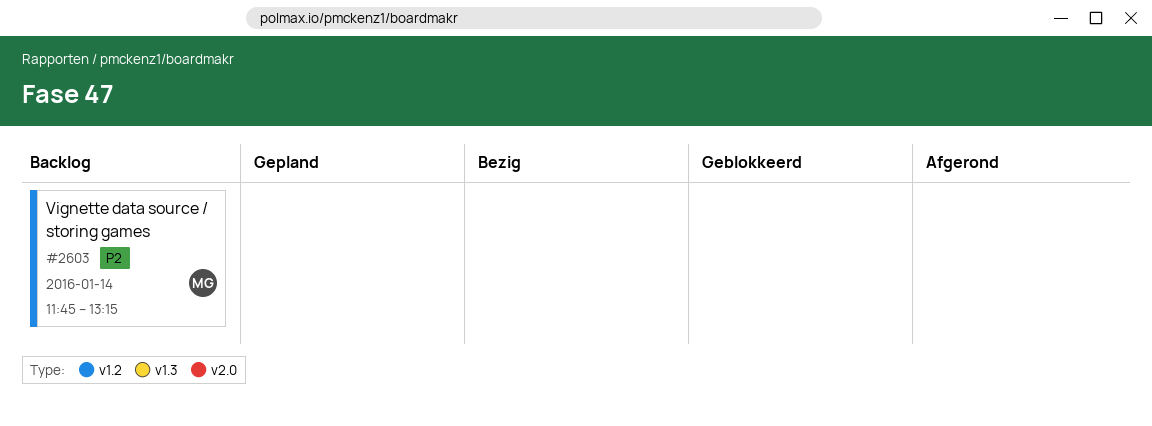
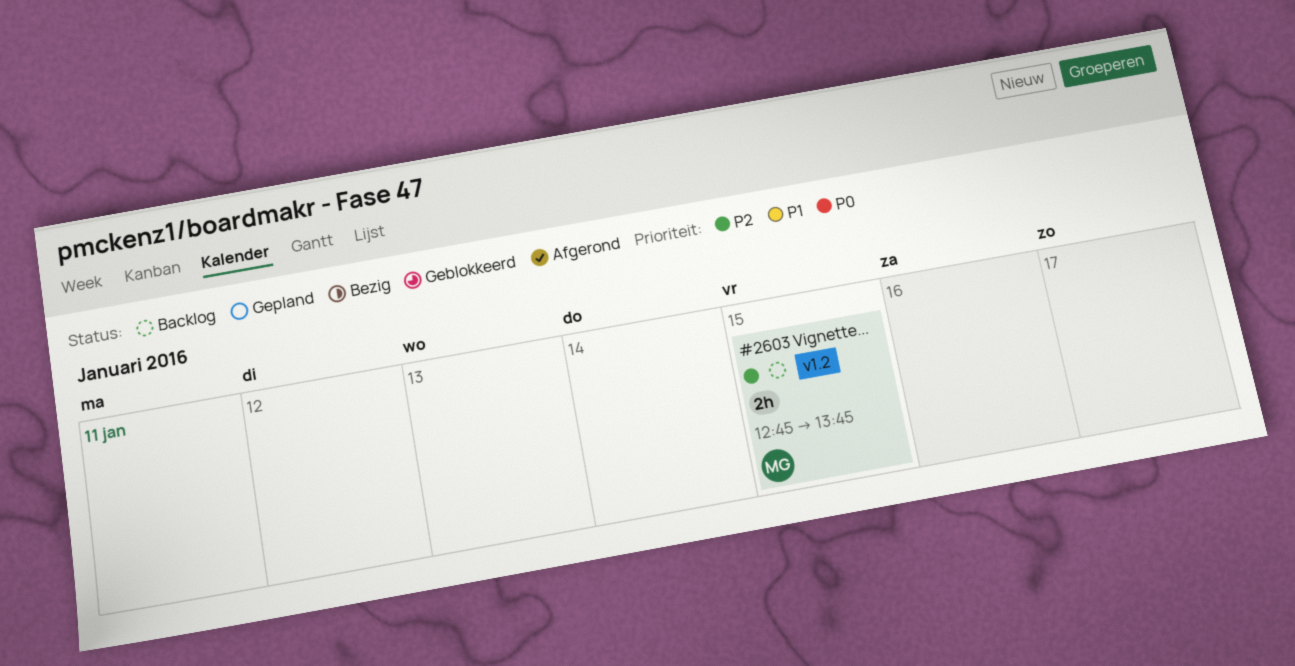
#2603, day: Jan 14 -> Jan 15
#2603, begins: 11:45 -> 12:45
#2603, ends: 13:15 -> 13:45

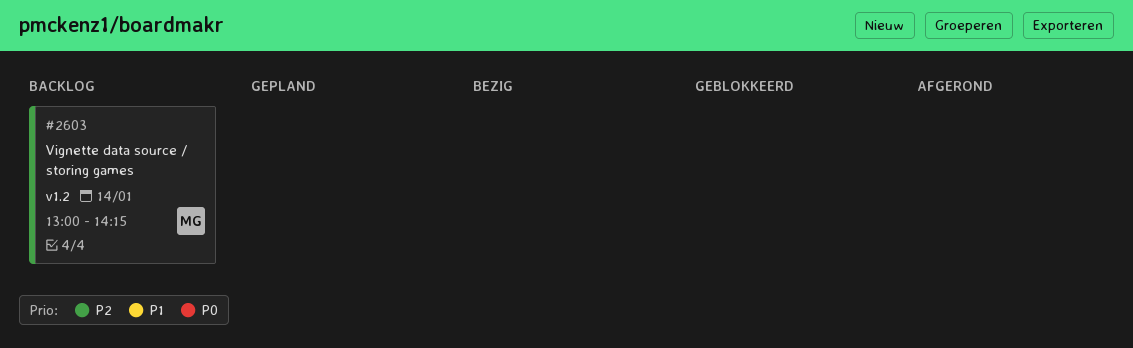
#2603, day: Jan 15 -> Jan 14
#2603, begins: 12:45 -> 13:00
#2603, ends: 13:45 -> 14:15

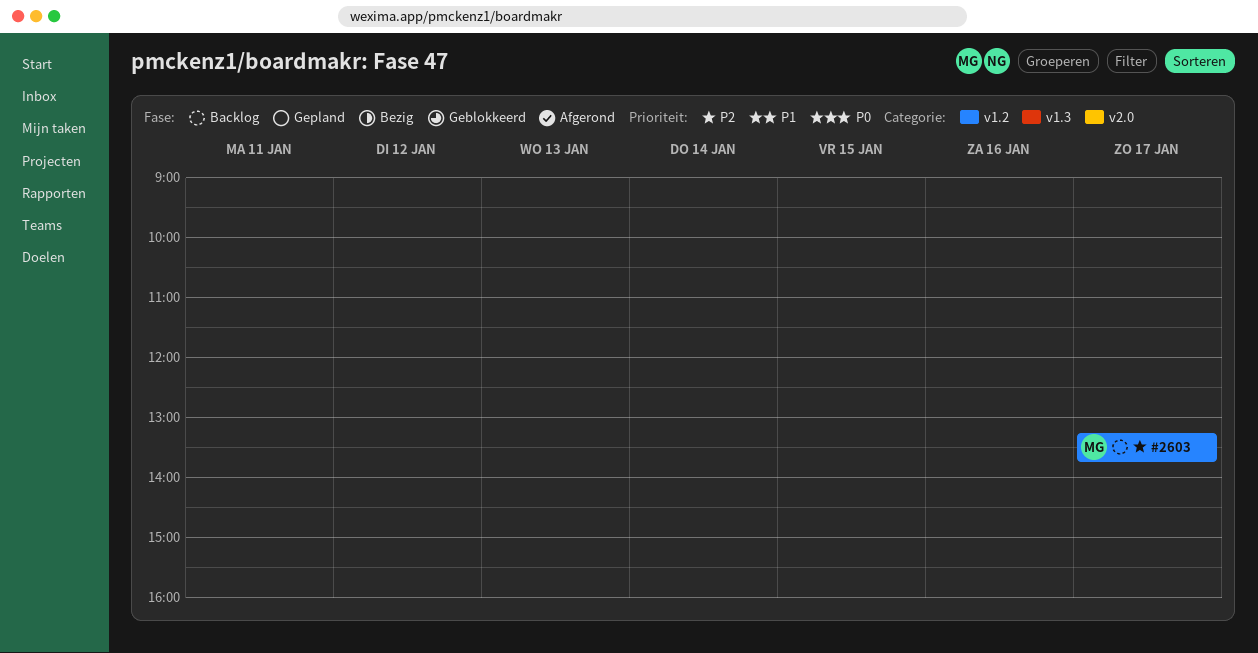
#2603, day: Jan 14 -> Jan 17
#2603, begins: 13:00 -> 13:15
#2603, ends: 14:15 -> 13:45

